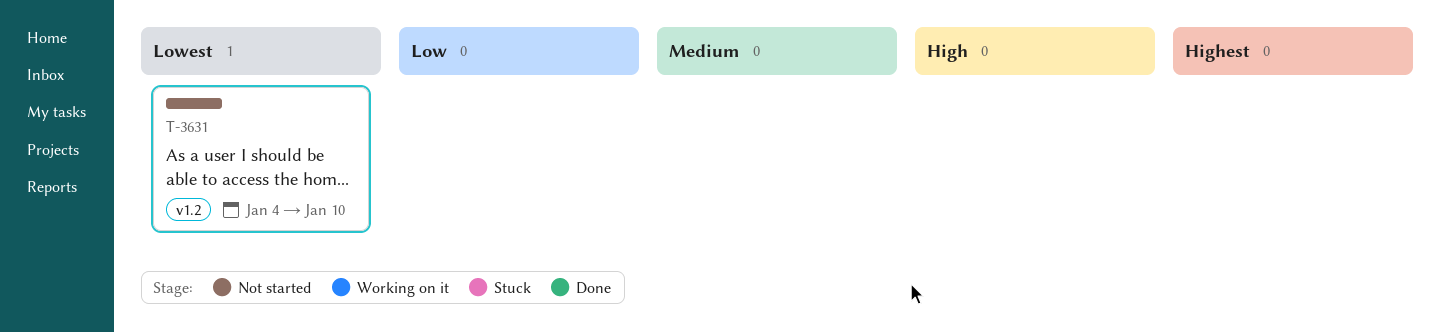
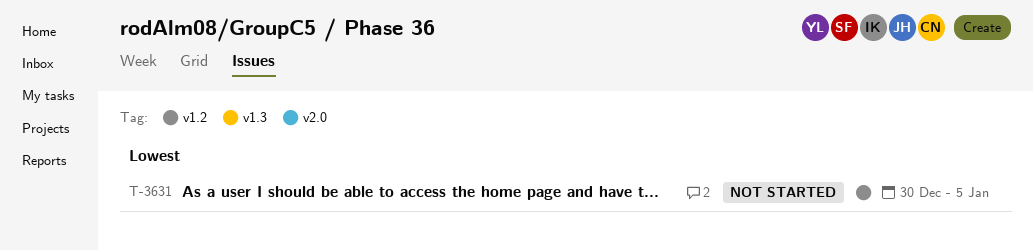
T-3631, start: Jan 4 -> Dec 30
T-3631, due: Jan 10 -> Jan 5

